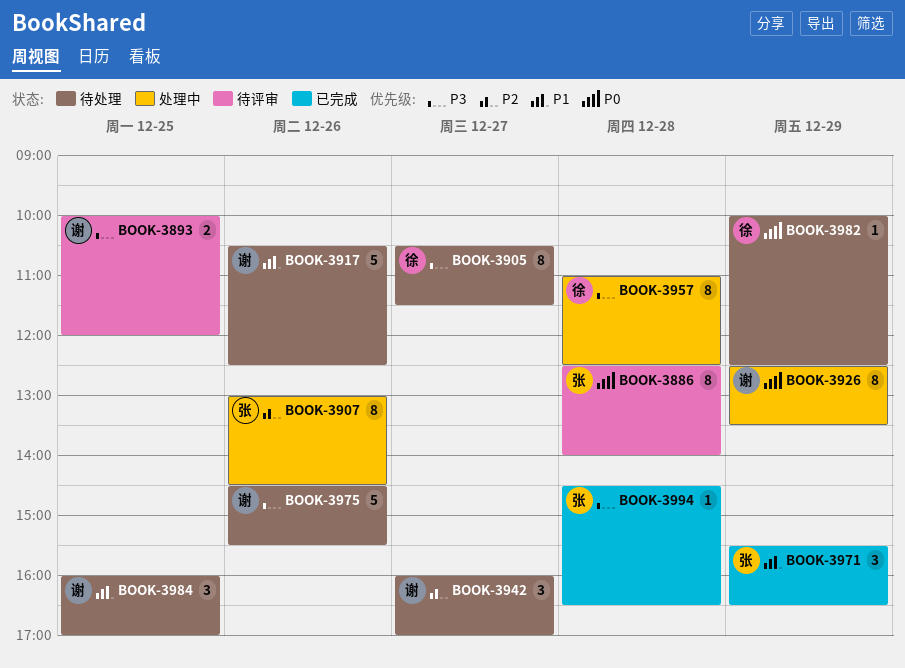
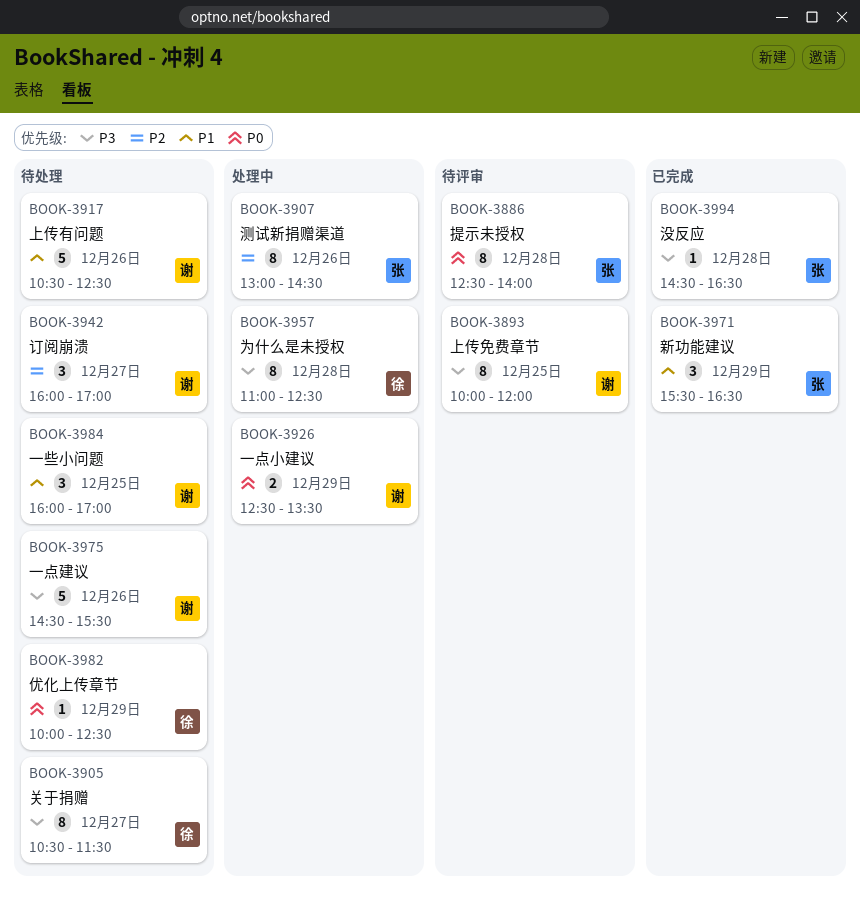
BOOK-3893, estimate: 2 -> 8
BOOK-3926, estimate: 8 -> 2

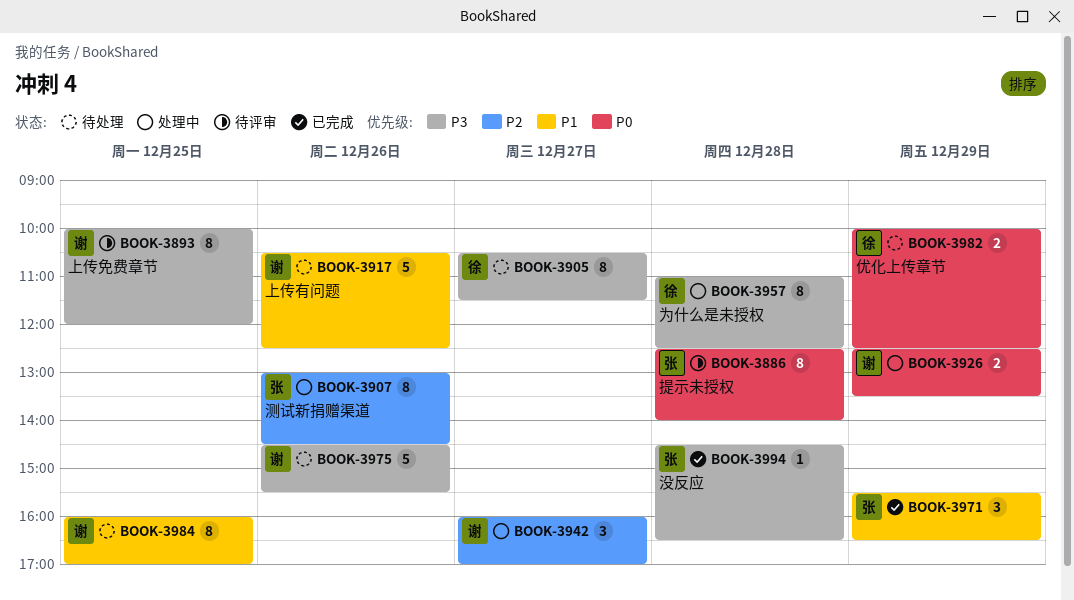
BOOK-3942, status: 待处理 -> 处理中
BOOK-3982, estimate: 1 -> 2
BOOK-3984, estimate: 3 -> 8

